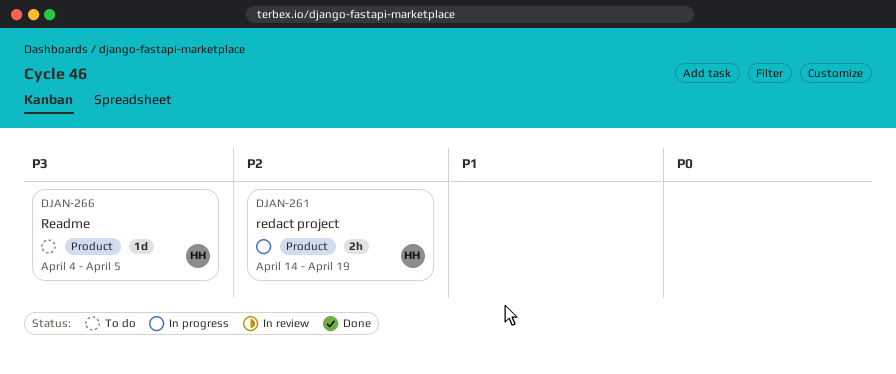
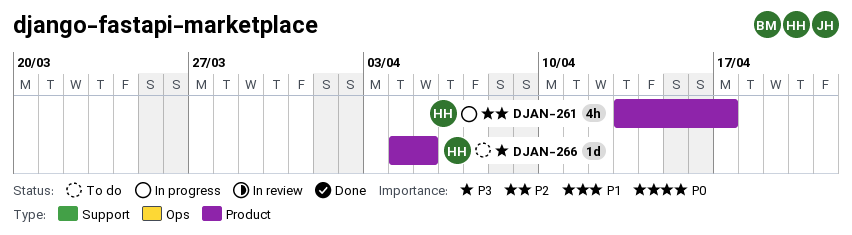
DJAN-261, estimate: 2h -> 4h
DJAN-261, start: Apr 14 -> Apr 13
DJAN-261, due: Apr 19 -> Apr 17

